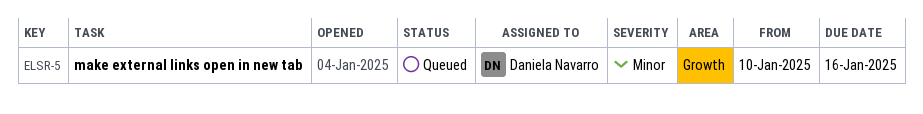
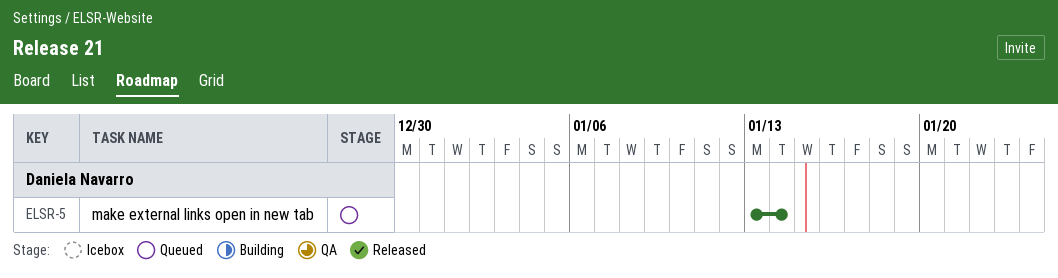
ELSR-5, start: Jan 10 -> Jan 13
ELSR-5, due: Jan 16 -> Jan 14

